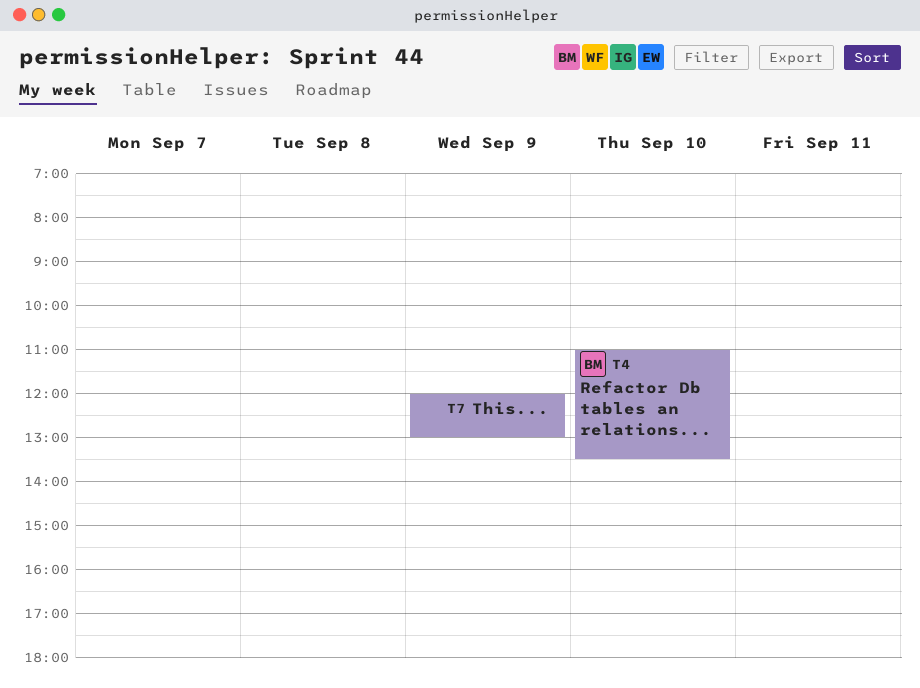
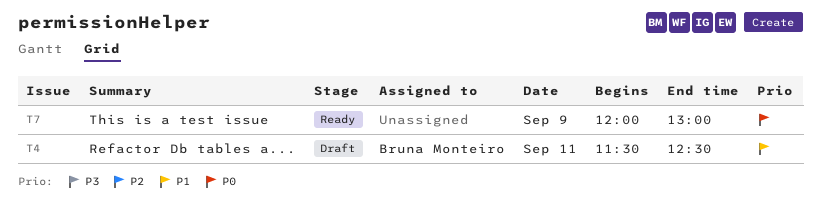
T4, day: Sep 10 -> Sep 11
T4, begins: 11:00 -> 11:30
T4, ends: 13:30 -> 12:30

